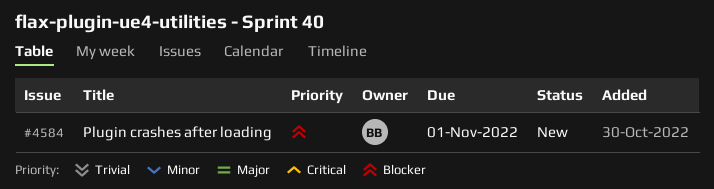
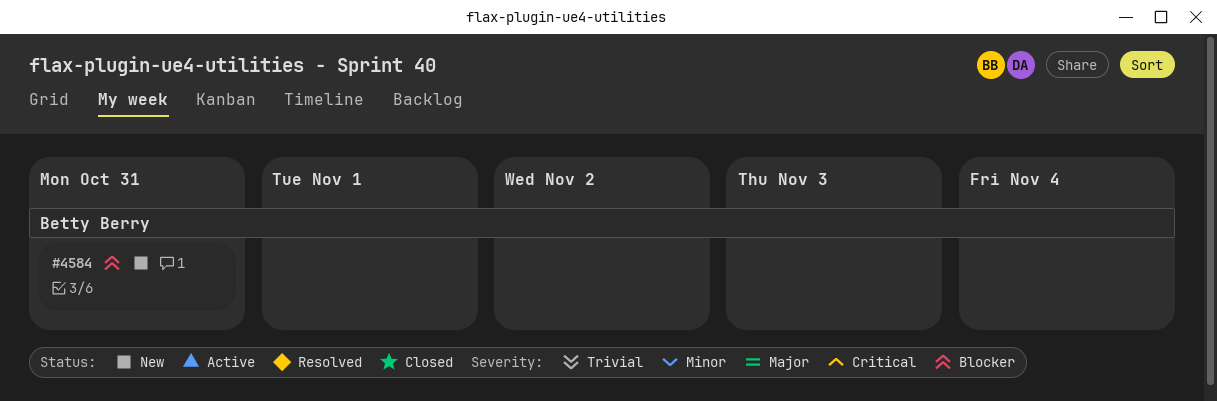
#4584, due: Nov 1 -> Oct 31

